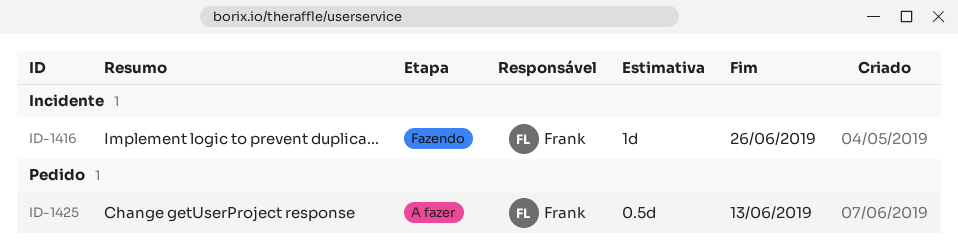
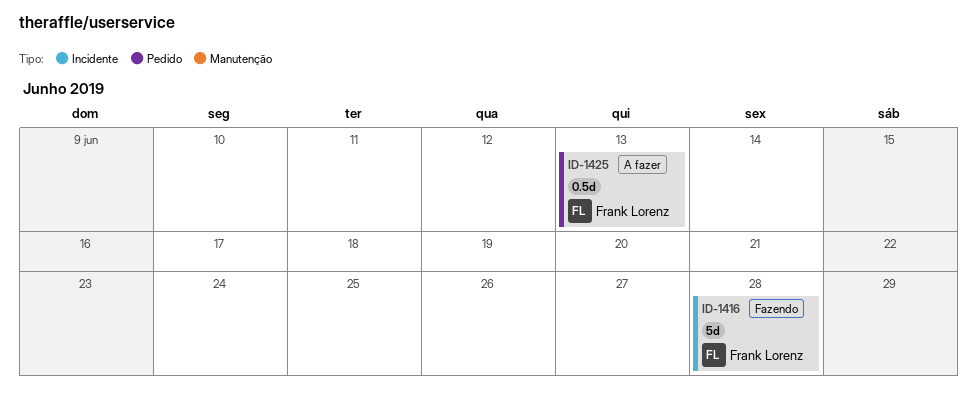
ID-1416, estimate: 1d -> 5d
ID-1416, due: Jun 26 -> Jun 28

